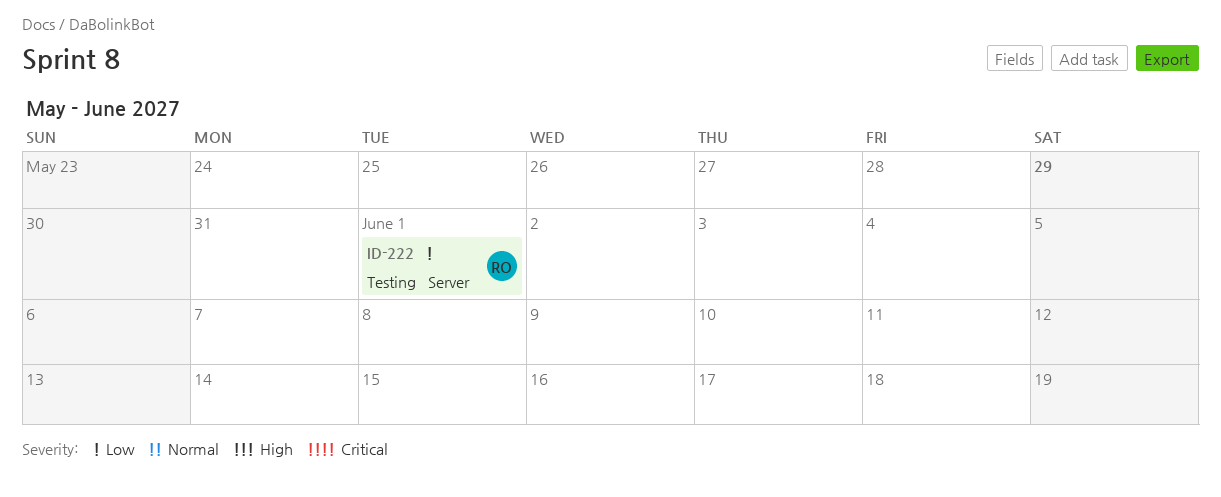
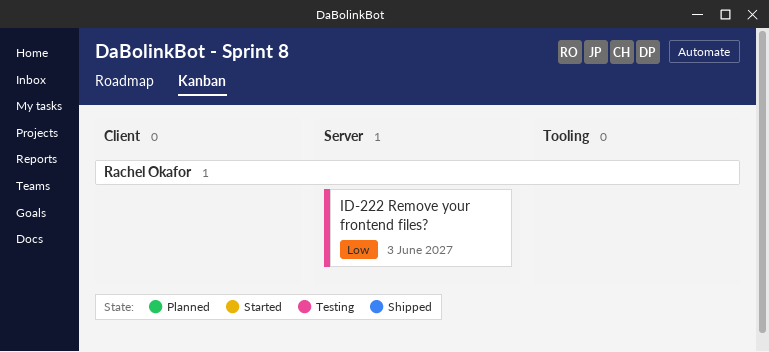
ID-222, due: Jun 1 -> Jun 3

